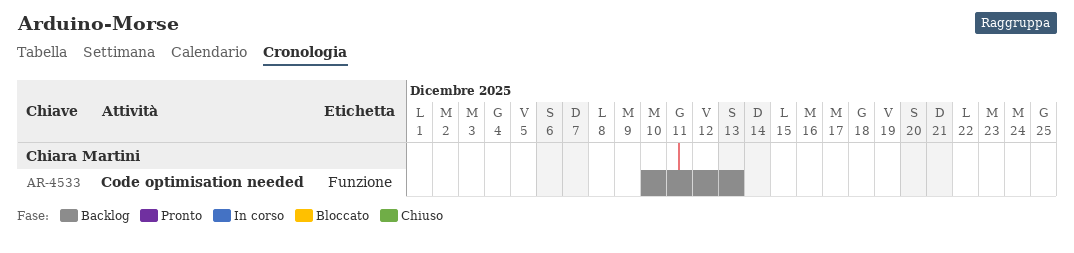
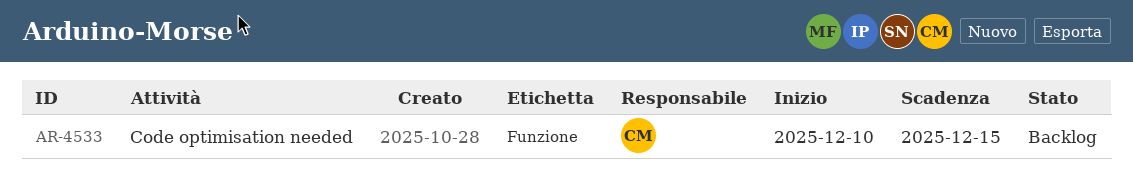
AR-4533, due: Dec 13 -> Dec 15

